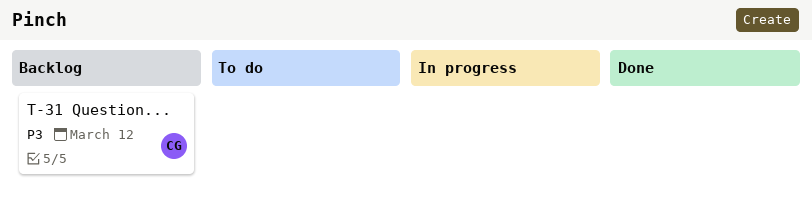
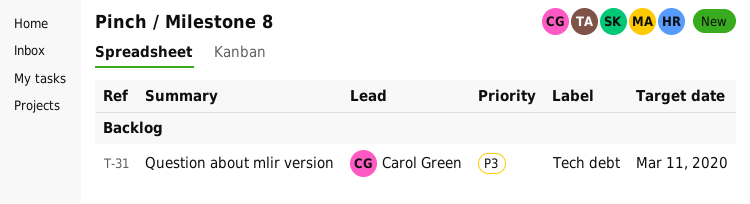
T-31, due: Mar 12 -> Mar 11

